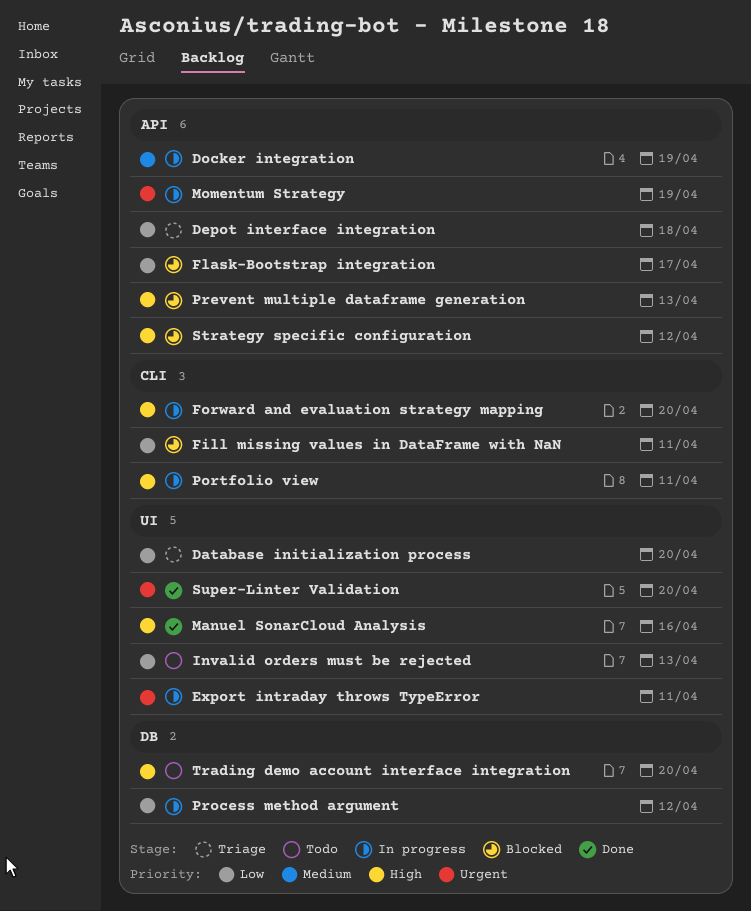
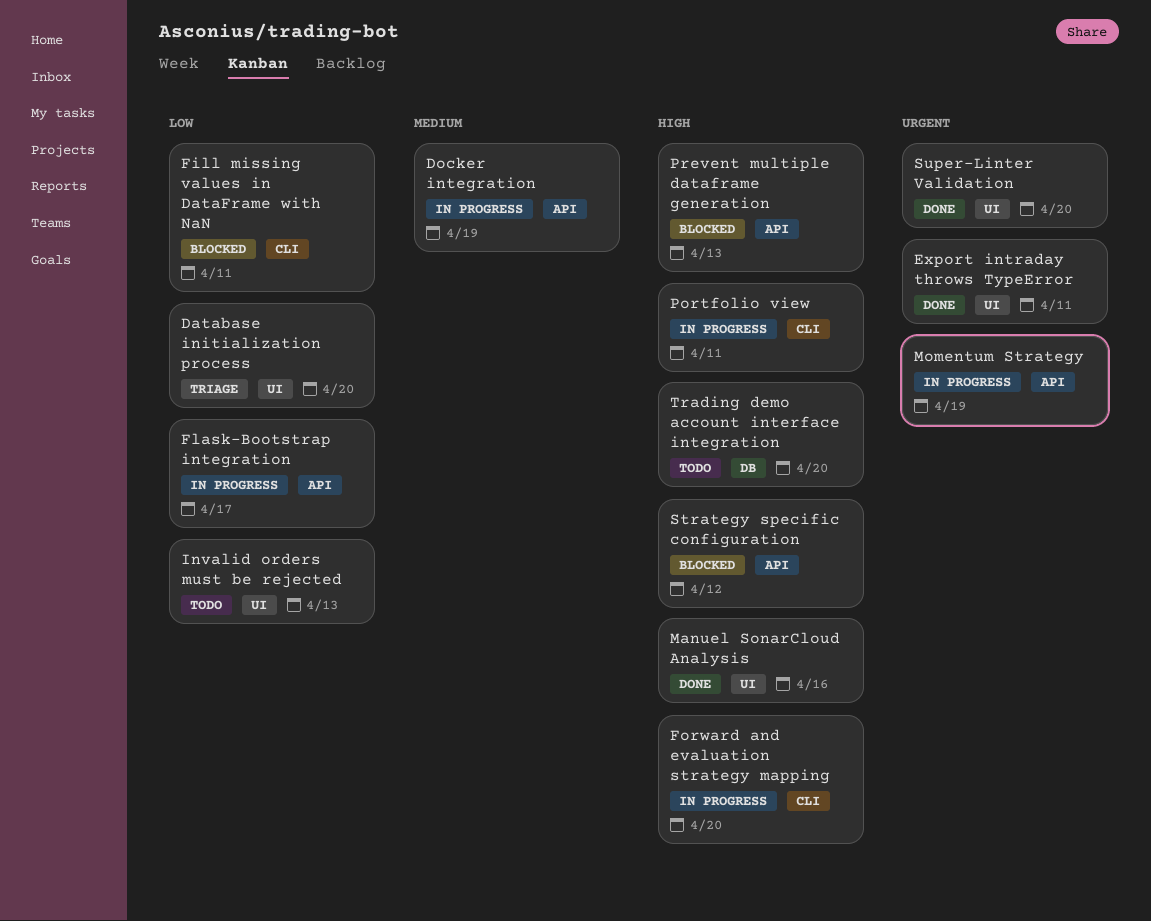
Depot interface integration: present -> none
Export intraday throws TypeError, status: In progress -> Done
Flask-Bootstrap integration, status: Blocked -> In progress
Process method argument: present -> none

